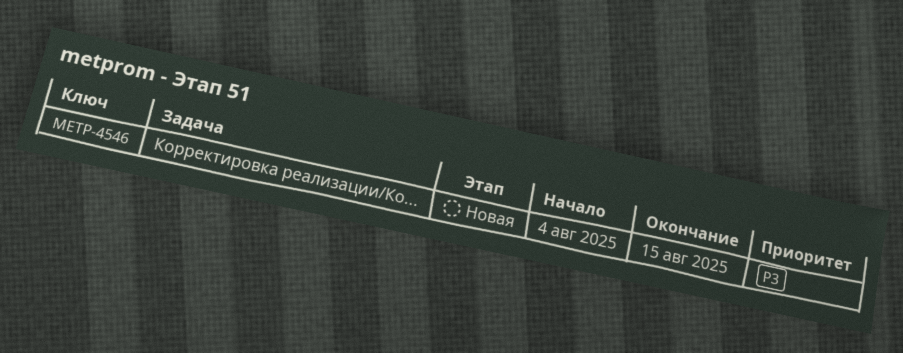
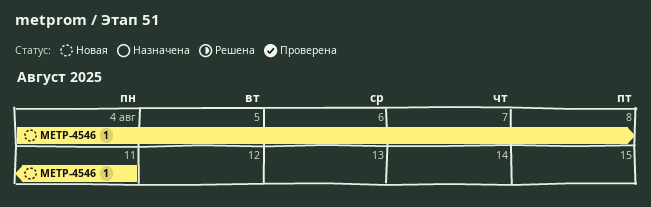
METP-4546, due: Aug 15 -> Aug 11

